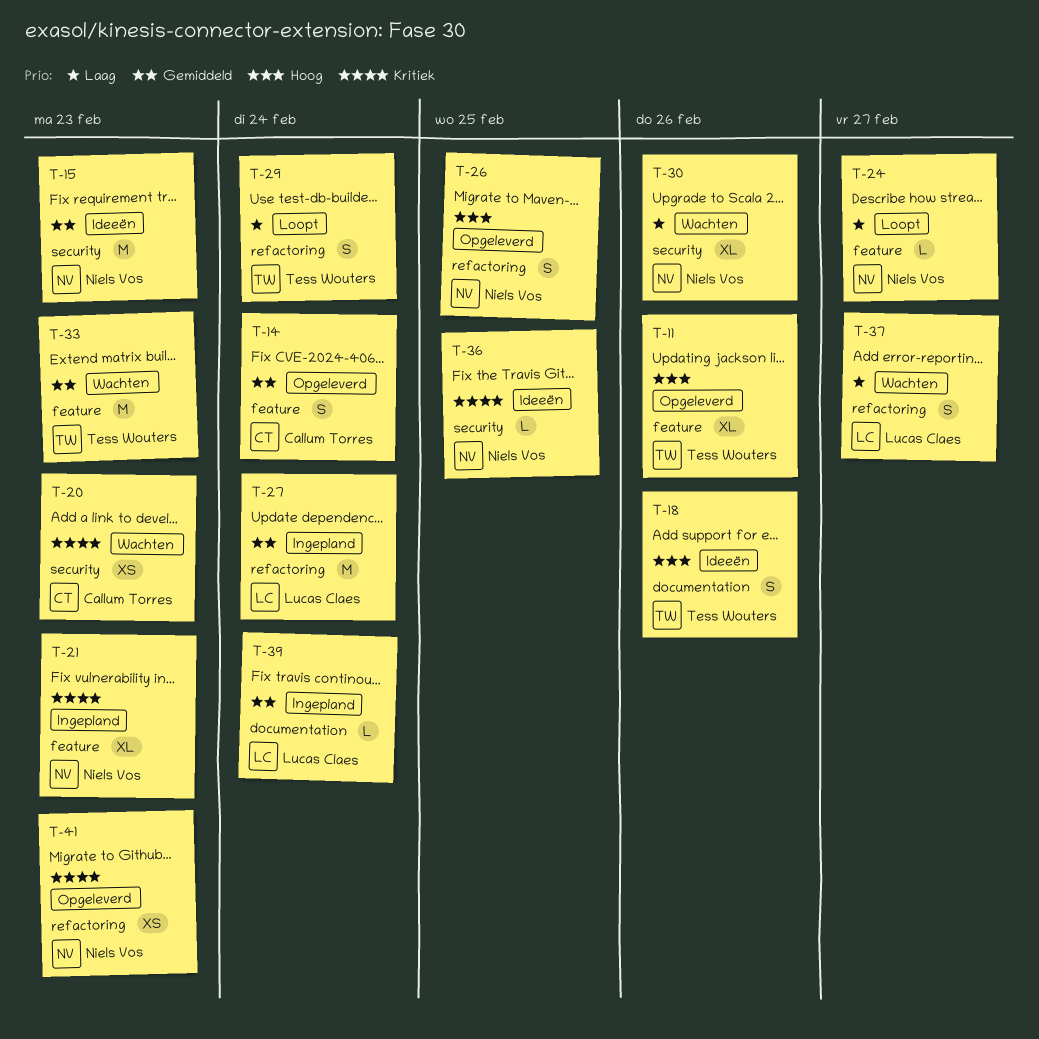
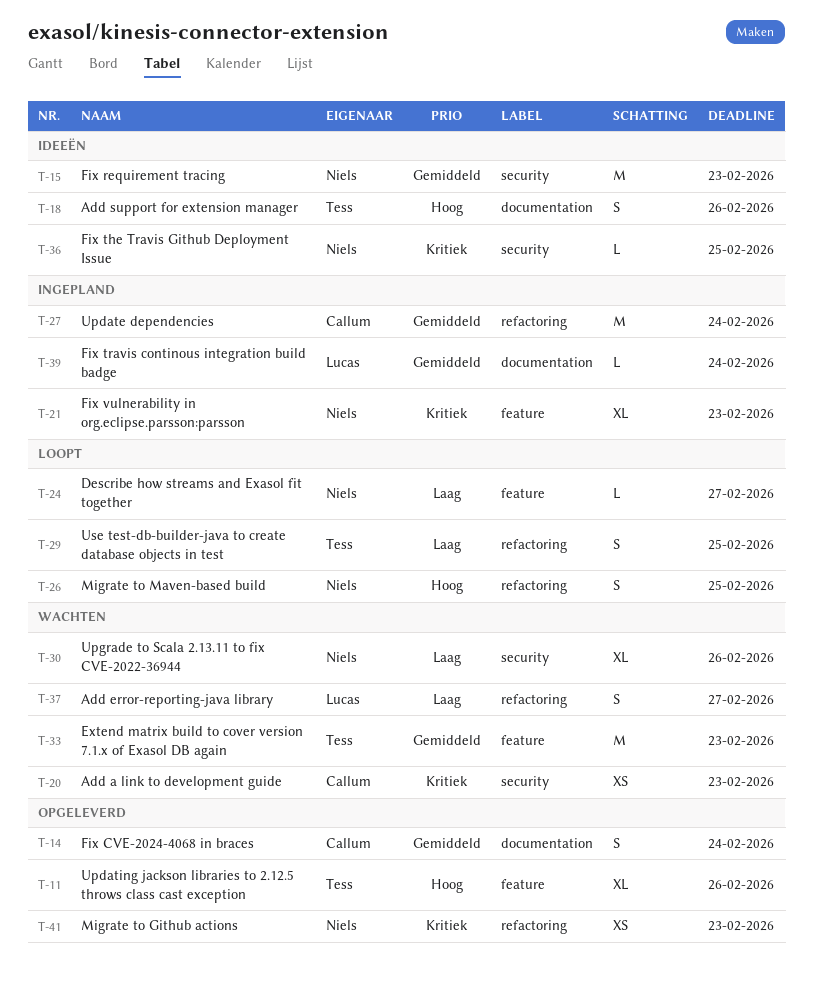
T-14, label: feature -> documentation
T-26, status: Opgeleverd -> Loopt
T-27, owner: Lucas Claes -> Callum Torres
T-29, due: Feb 24 -> Feb 25

